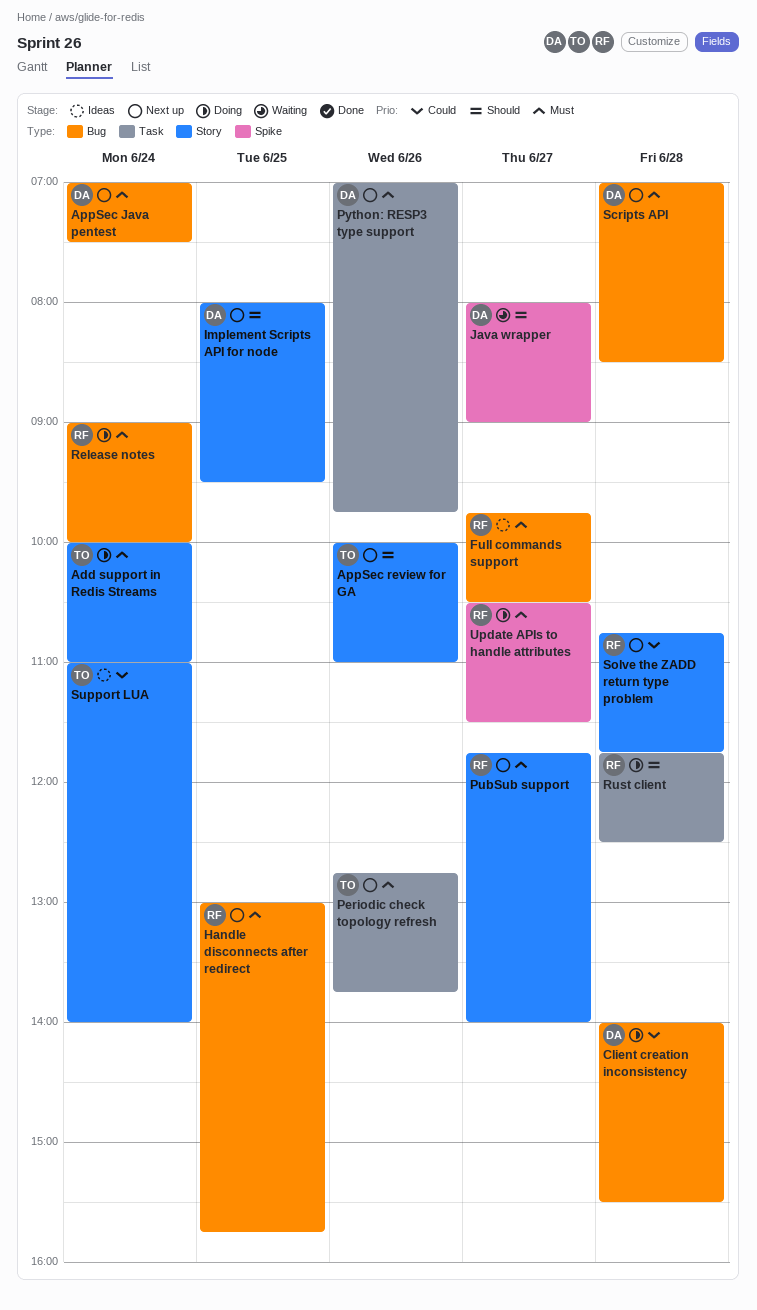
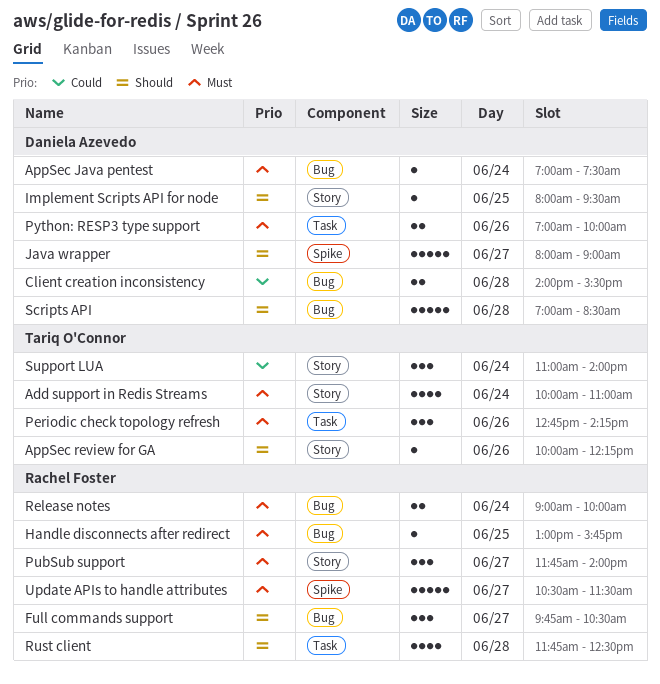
AppSec review for GA, ends: 11:00 -> 12:15
Full commands support, priority: Must -> Should
Periodic check topology refresh, ends: 13:45 -> 14:15
Python: RESP3 type support, ends: 09:45 -> 10:00
Scripts API, priority: Must -> Should
Solve the ZADD return type problem: present -> none

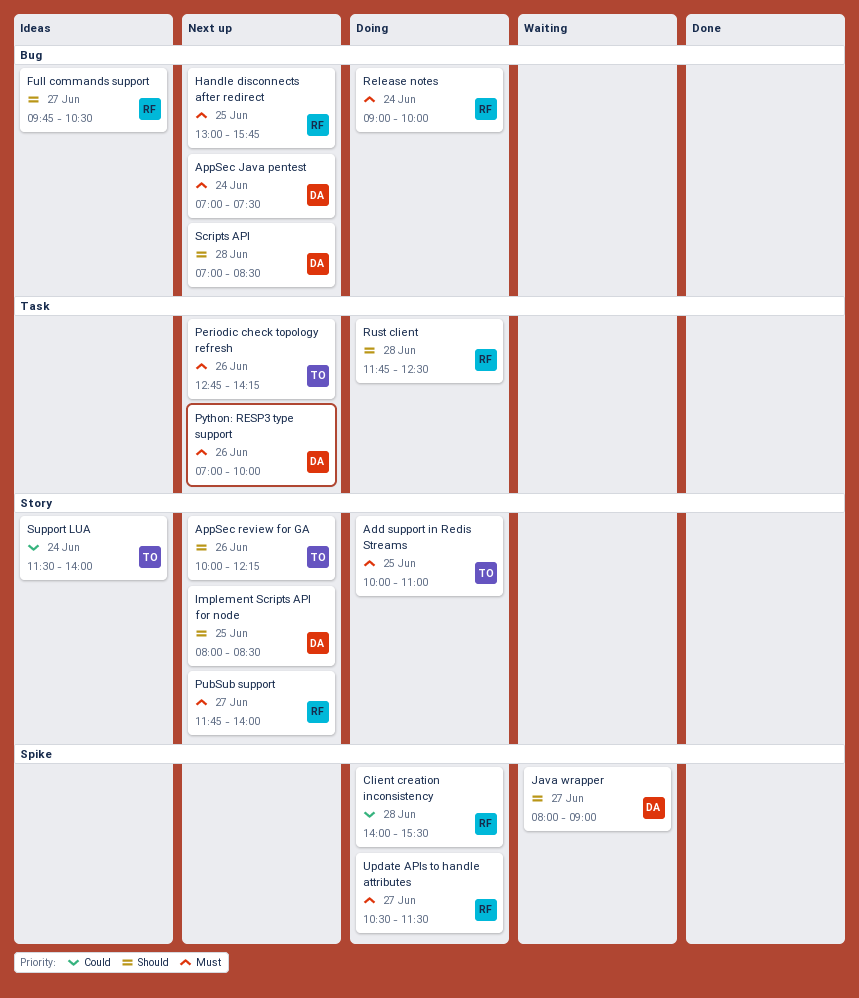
Add support in Redis Streams, day: Jun 24 -> Jun 25
Client creation inconsistency, owner: Daniela Azevedo -> Rachel Foster
Client creation inconsistency, label: Bug -> Spike
Implement Scripts API for node, ends: 09:30 -> 08:30
Support LUA, begins: 11:00 -> 11:30

